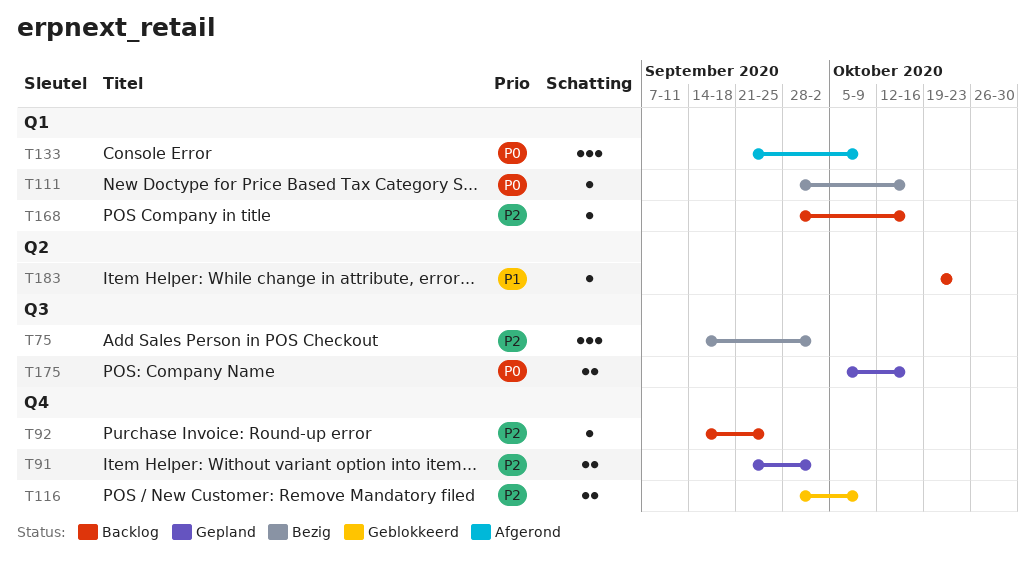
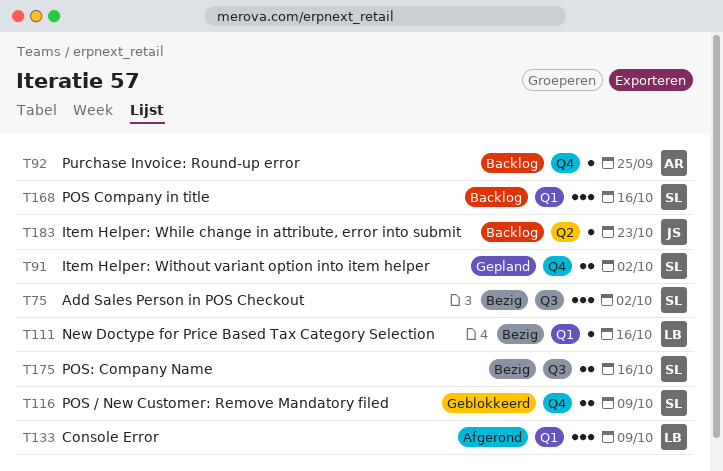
T168, estimate: 1 -> 3
T175, status: Gepland -> Bezig

